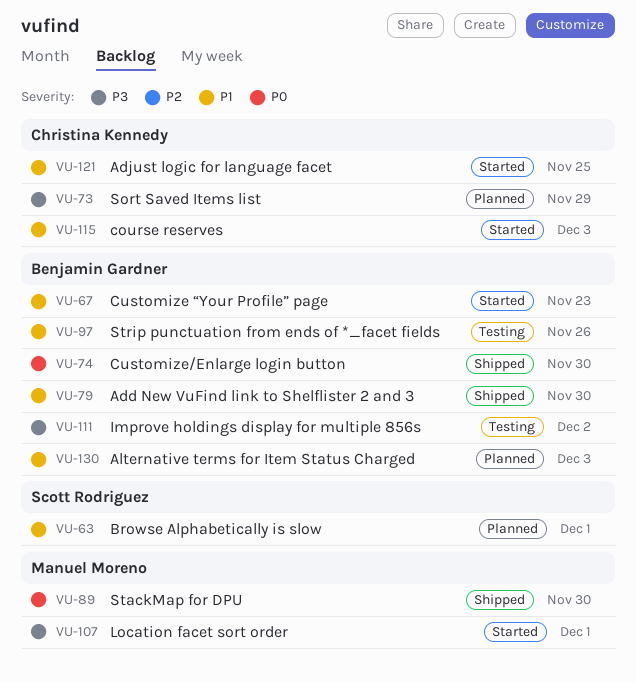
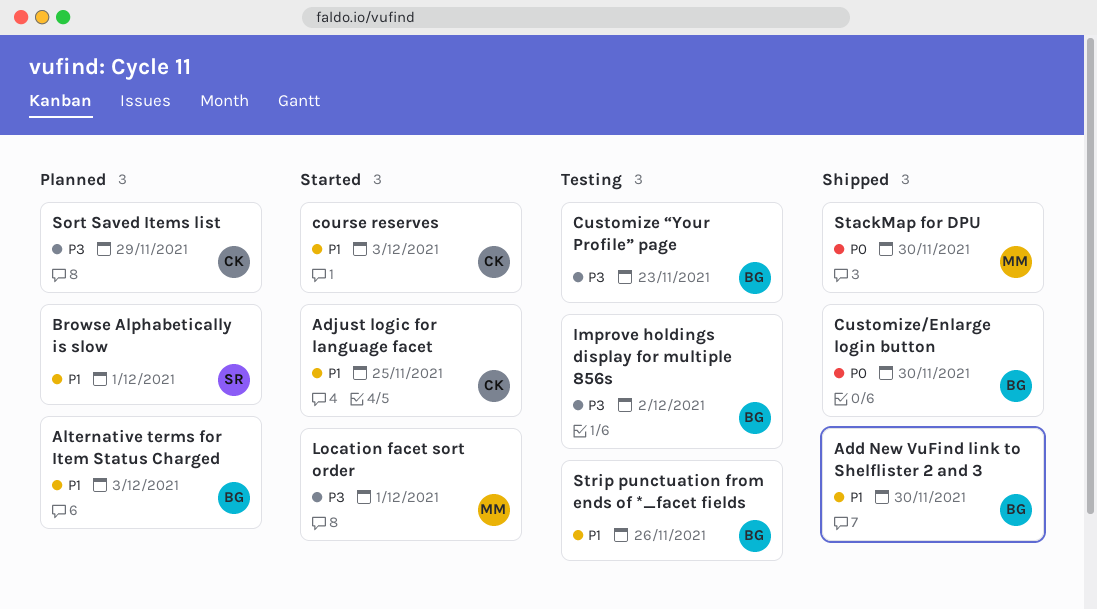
Customize “Your Profile” page, status: Started -> Testing
Customize “Your Profile” page, priority: P1 -> P3

